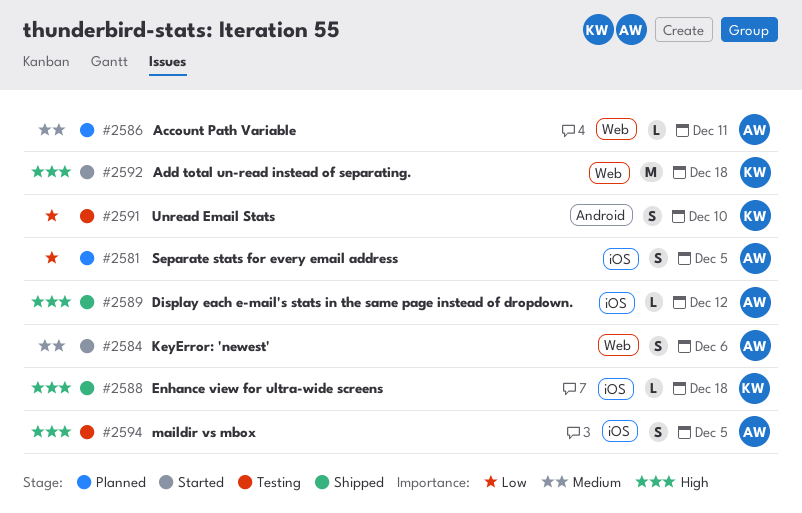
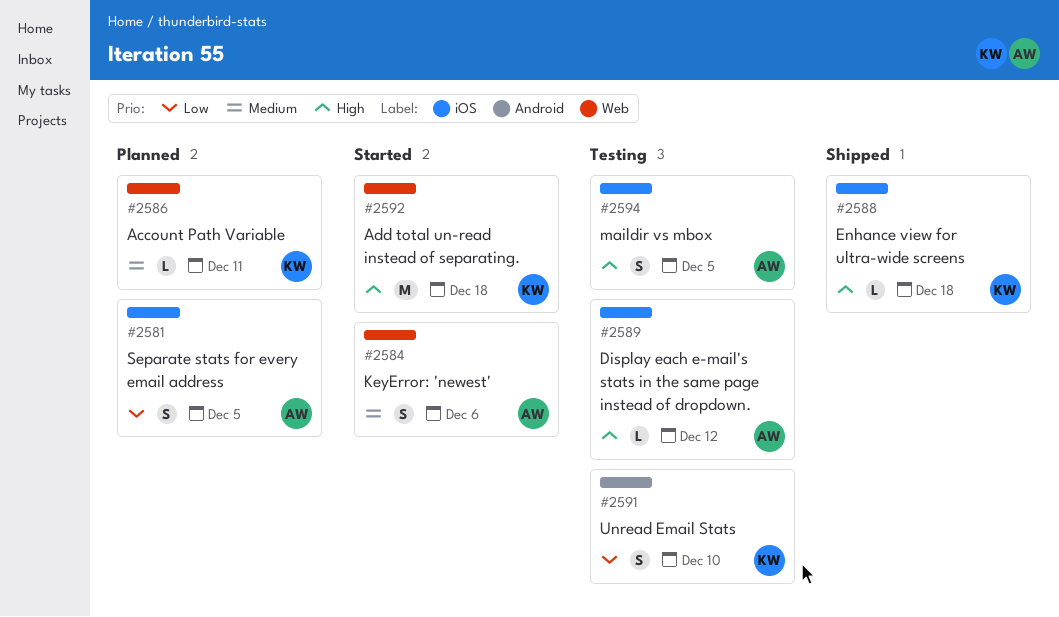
#2586, owner: AW -> KW
#2589, status: Shipped -> Testing

